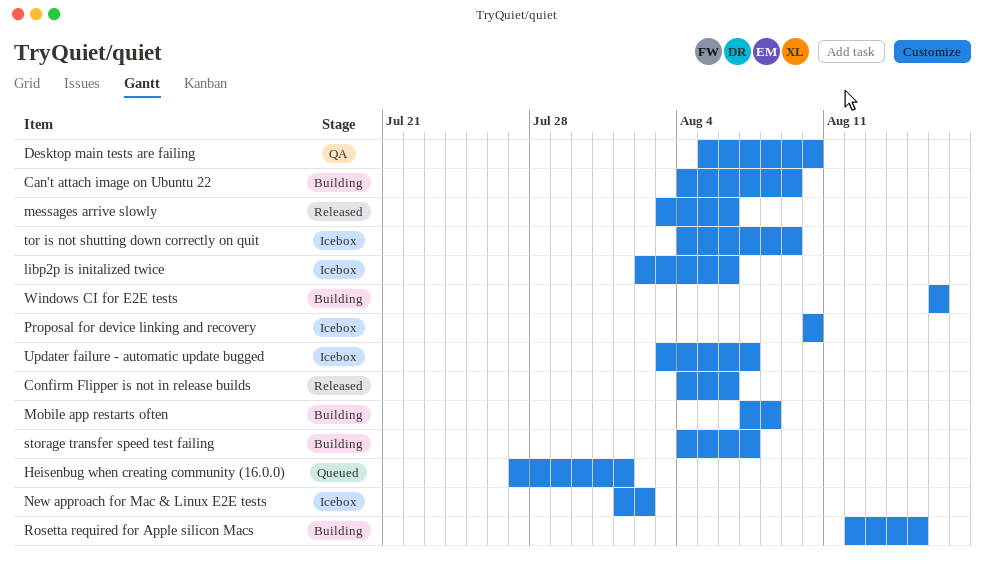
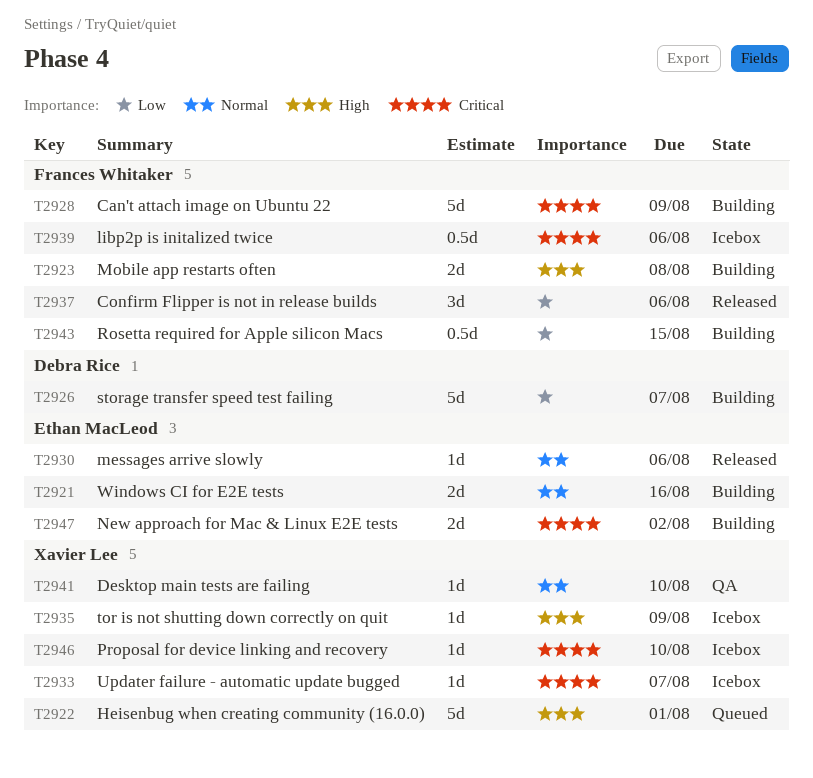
New approach for Mac & Linux E2E tests, status: Icebox -> Building

